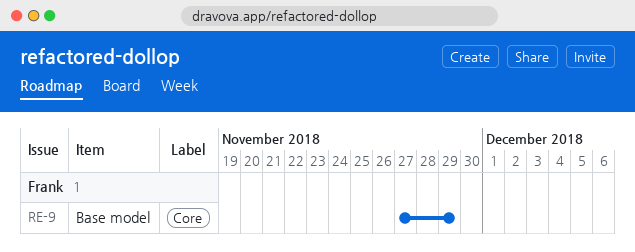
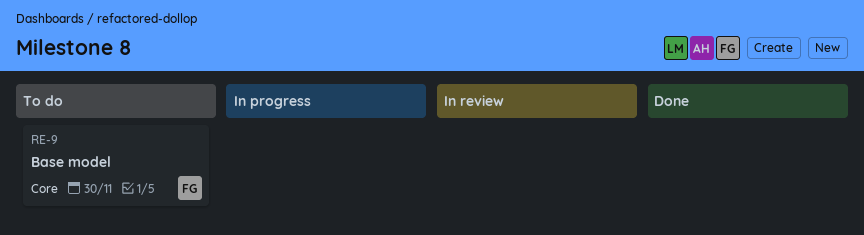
RE-9, due: Nov 29 -> Nov 30

